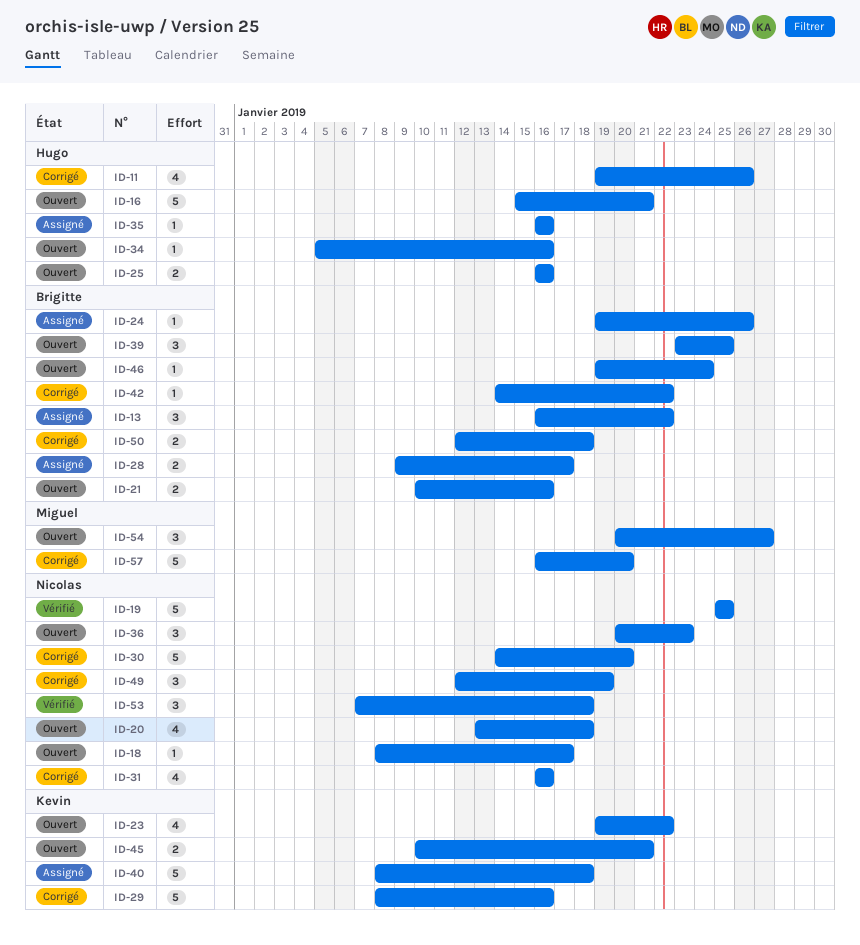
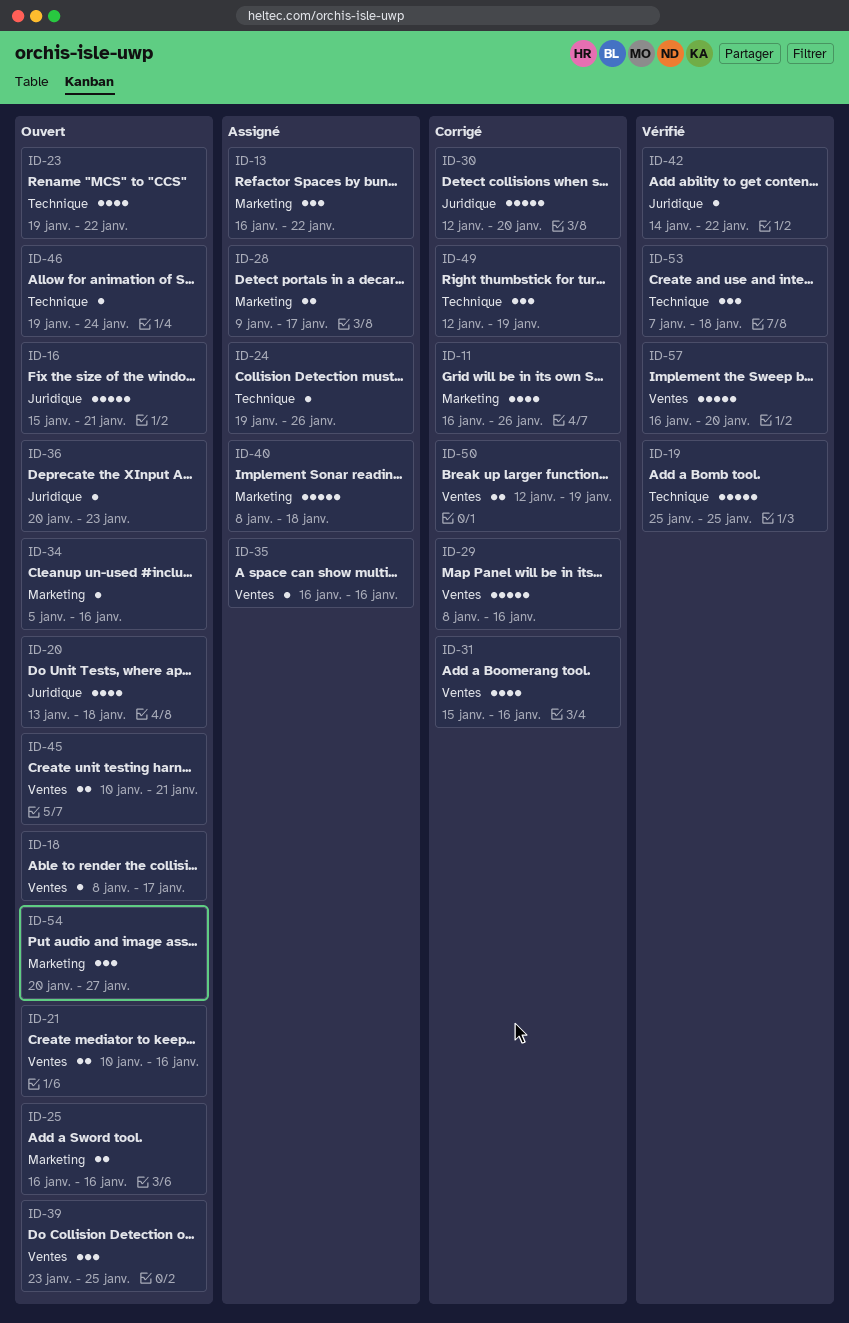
ID-11, start: Jan 19 -> Jan 16
ID-30, start: Jan 14 -> Jan 12
ID-31, start: Jan 16 -> Jan 15
ID-36, estimate: 3 -> 1
ID-42, status: Corrigé -> Vérifié
ID-50, due: Jan 18 -> Jan 19
ID-57, status: Corrigé -> Vérifié

